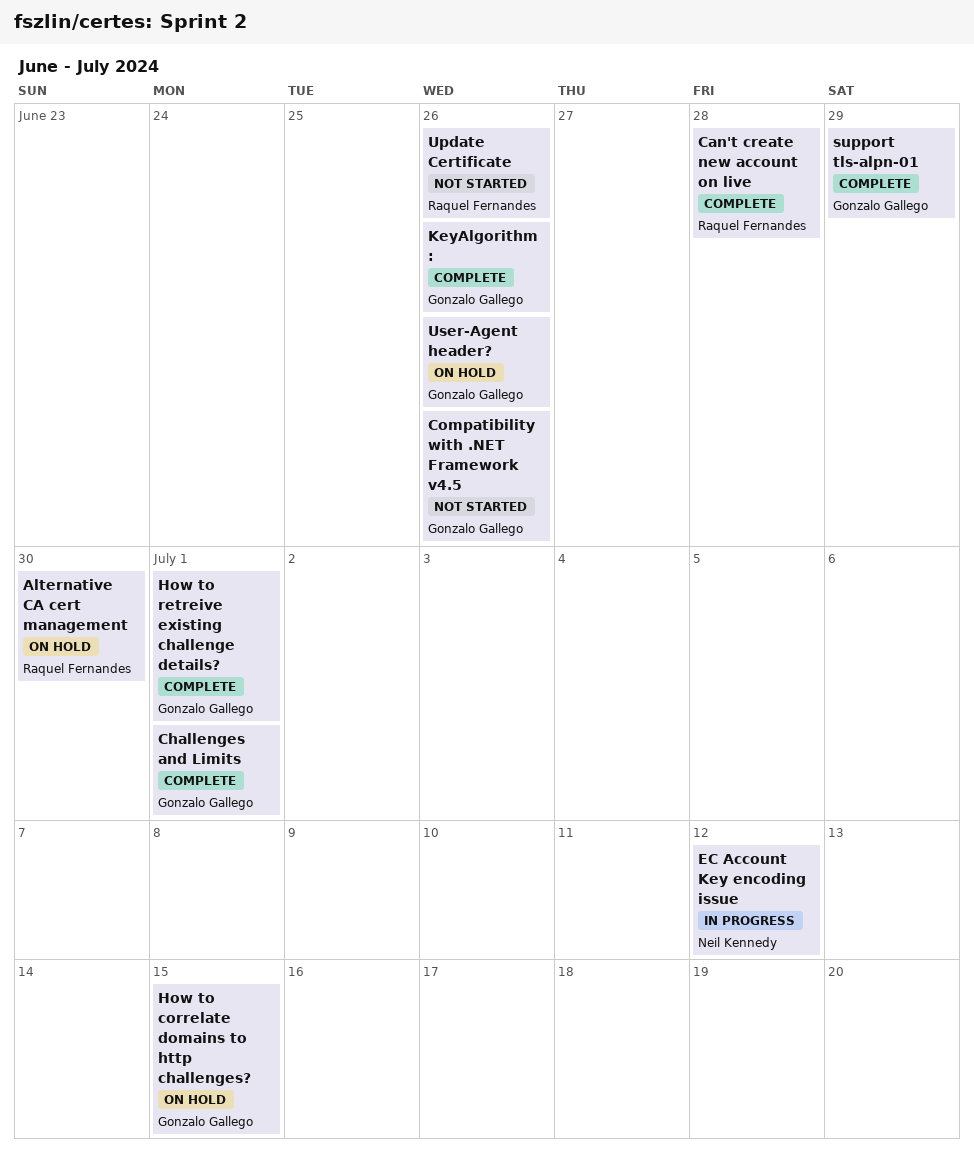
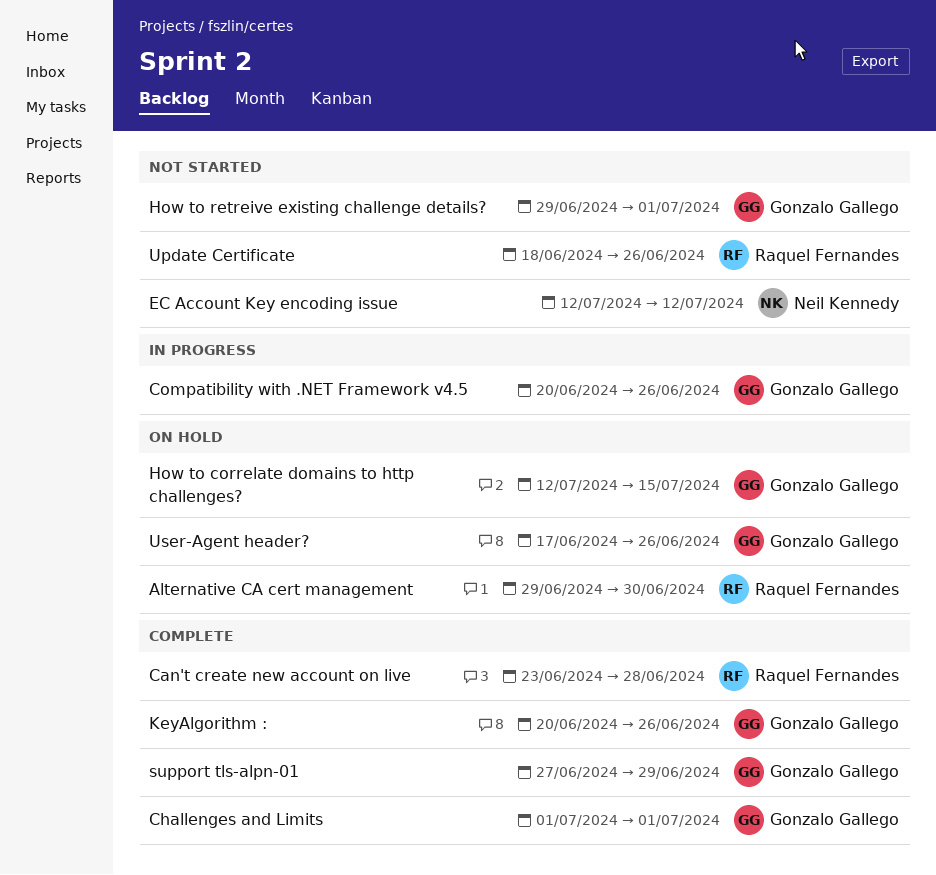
Compatibility with .NET Framework v4.5, status: Not started -> In progress
EC Account Key encoding issue, status: In progress -> Not started
How to retreive existing challenge details?, status: Complete -> Not started

